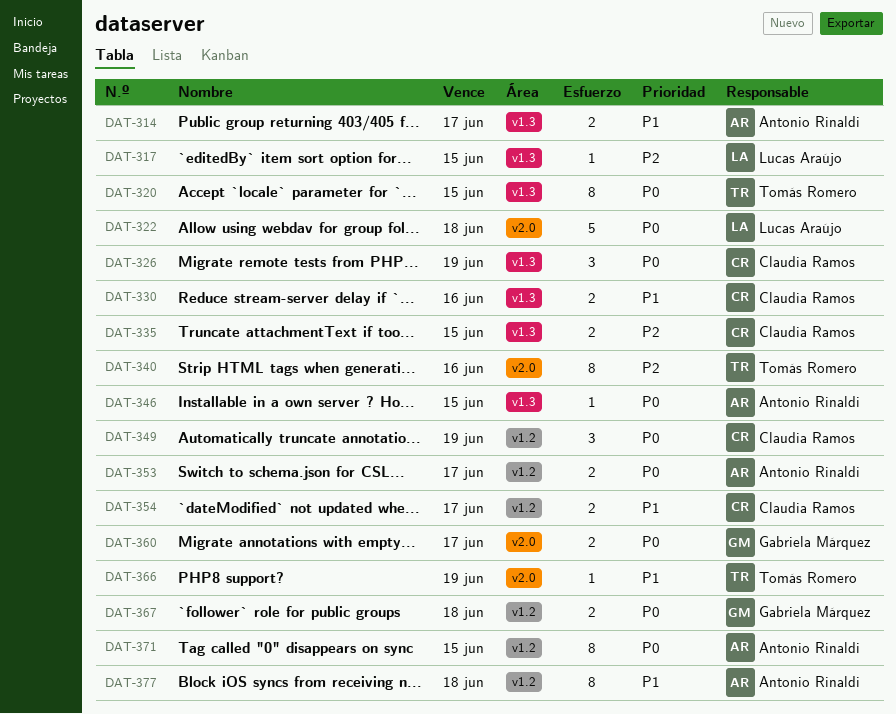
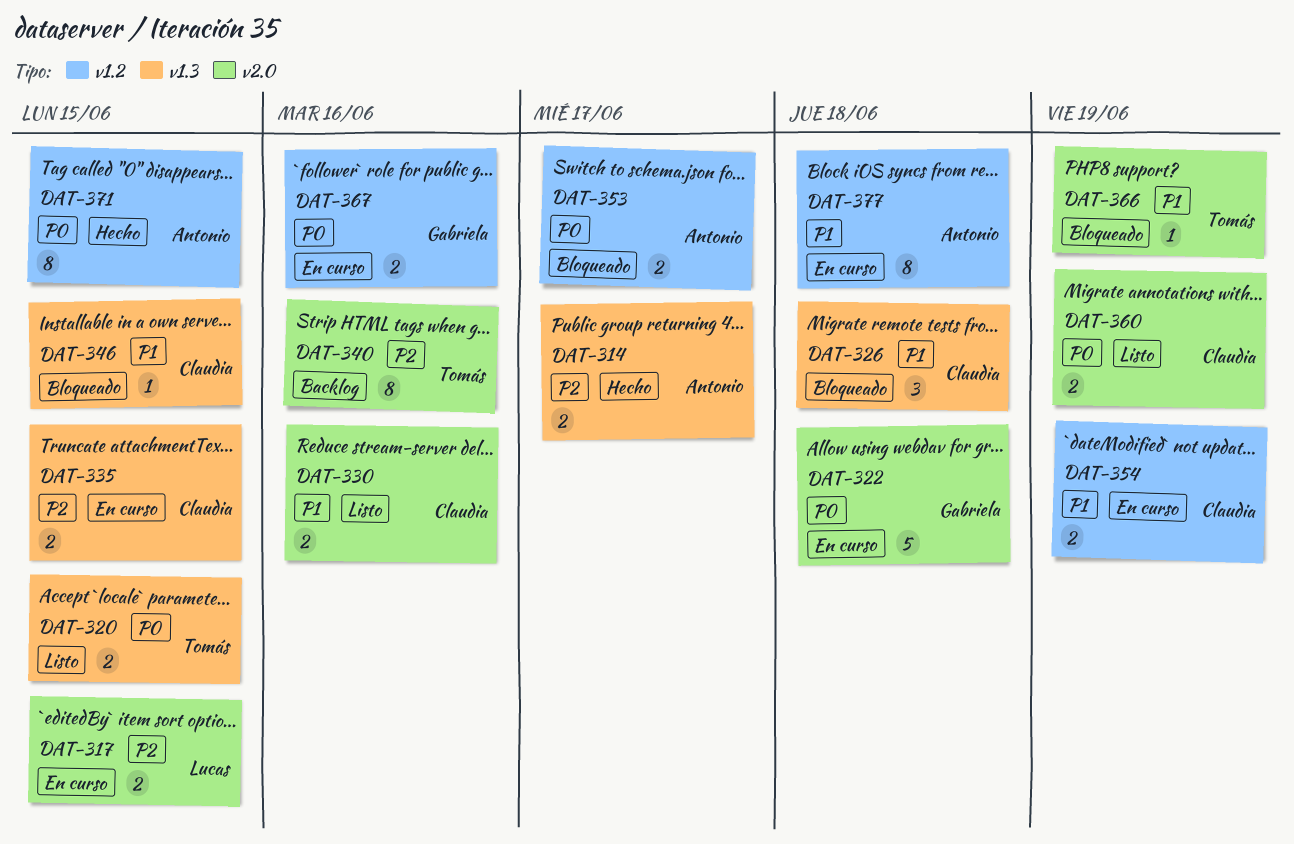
DAT-314, priority: P1 -> P2
DAT-317, label: v1.3 -> v2.0
DAT-317, estimate: 1 -> 2
DAT-320, estimate: 8 -> 2
DAT-322, owner: Lucas Araújo -> Gabriela Márquez
DAT-326, priority: P0 -> P1
DAT-326, due: Jun 19 -> Jun 18
DAT-330, label: v1.3 -> v2.0
DAT-346, owner: Antonio Rinaldi -> Claudia Ramos
DAT-346, priority: P0 -> P1
DAT-349: present -> none
DAT-354, due: Jun 17 -> Jun 19
DAT-360, owner: Gabriela Márquez -> Claudia Ramos
DAT-360, due: Jun 17 -> Jun 19
DAT-367, due: Jun 18 -> Jun 16

